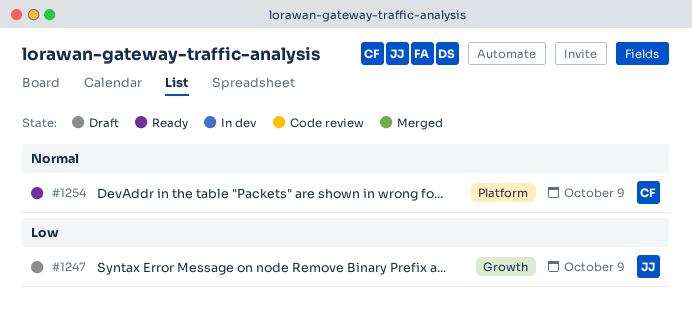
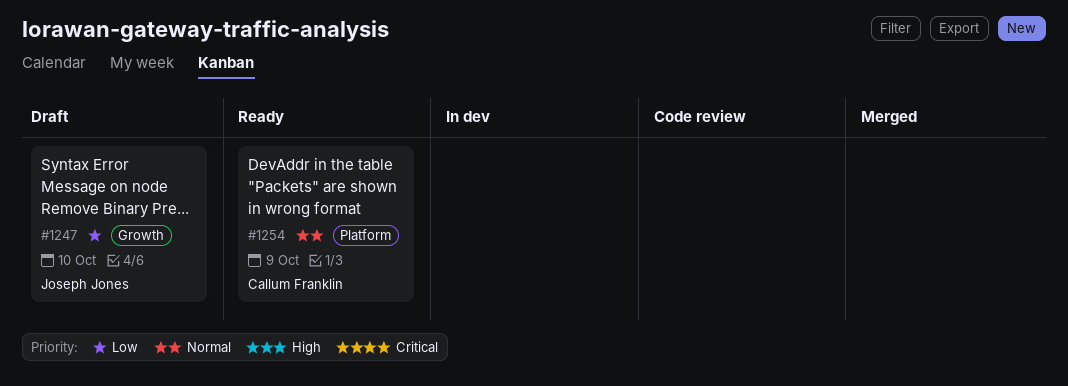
#1247, due: Oct 9 -> Oct 10

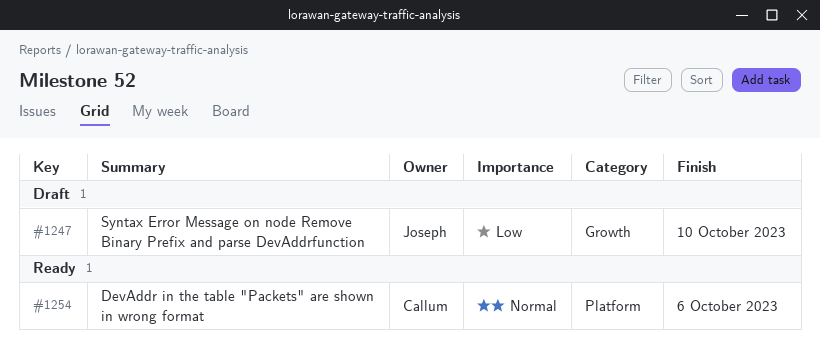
#1254, due: Oct 9 -> Oct 6

